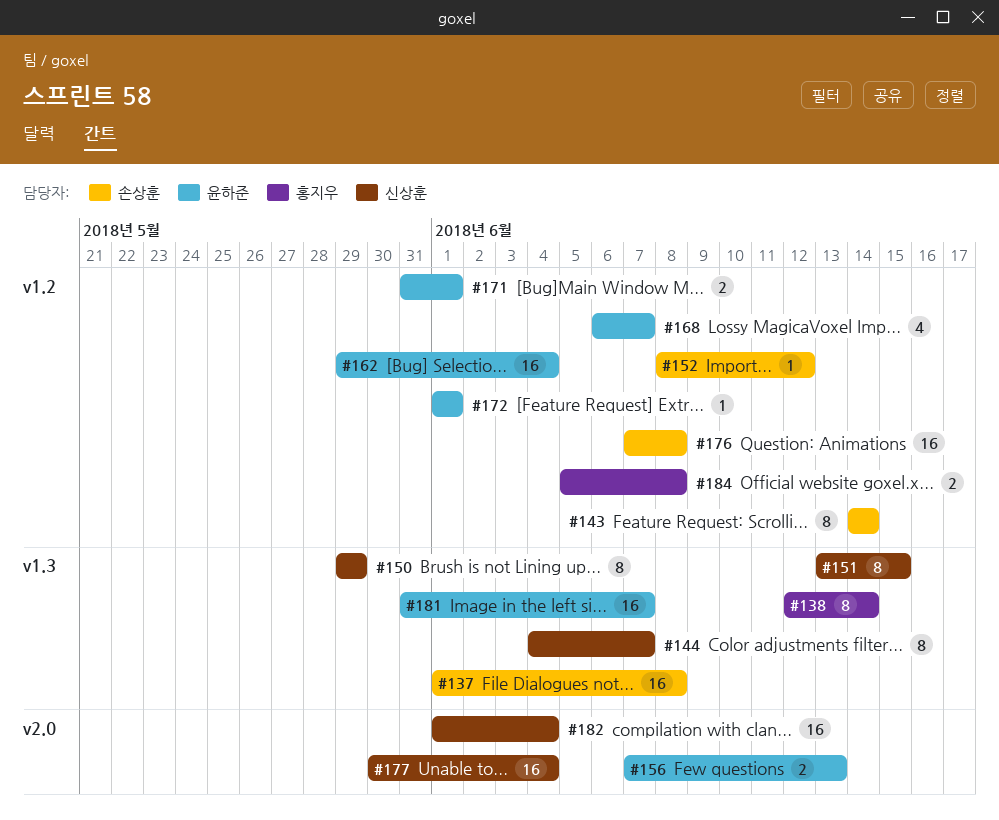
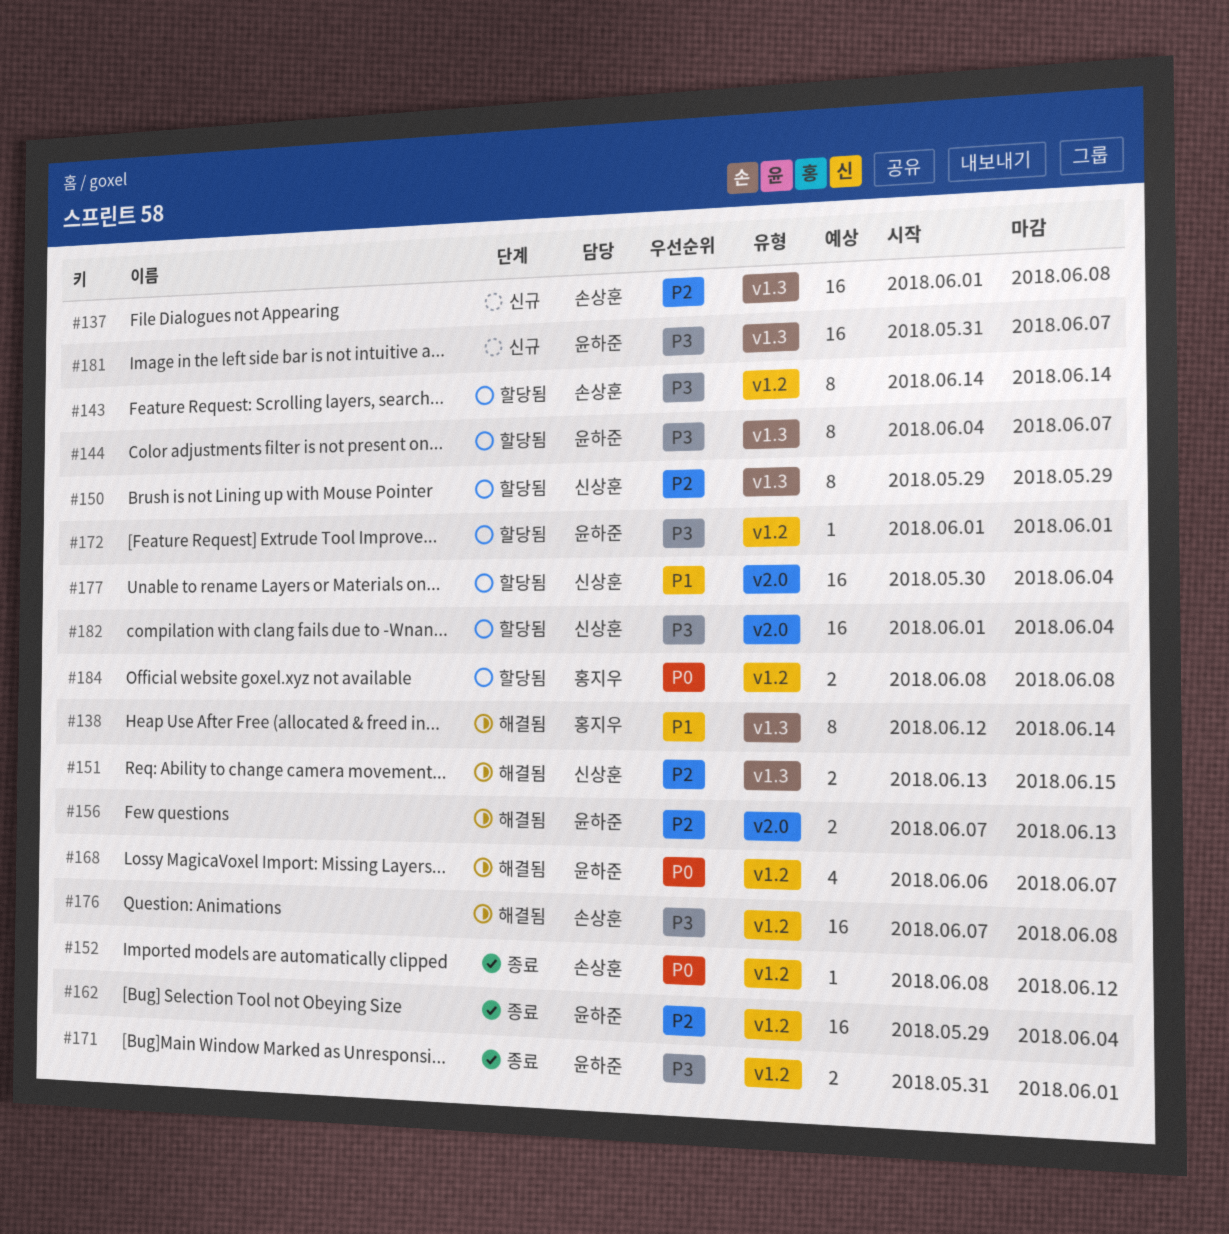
#144, owner: 신상훈 -> 윤하준
#151, estimate: 8 -> 2
#184, start: Jun 5 -> Jun 8

